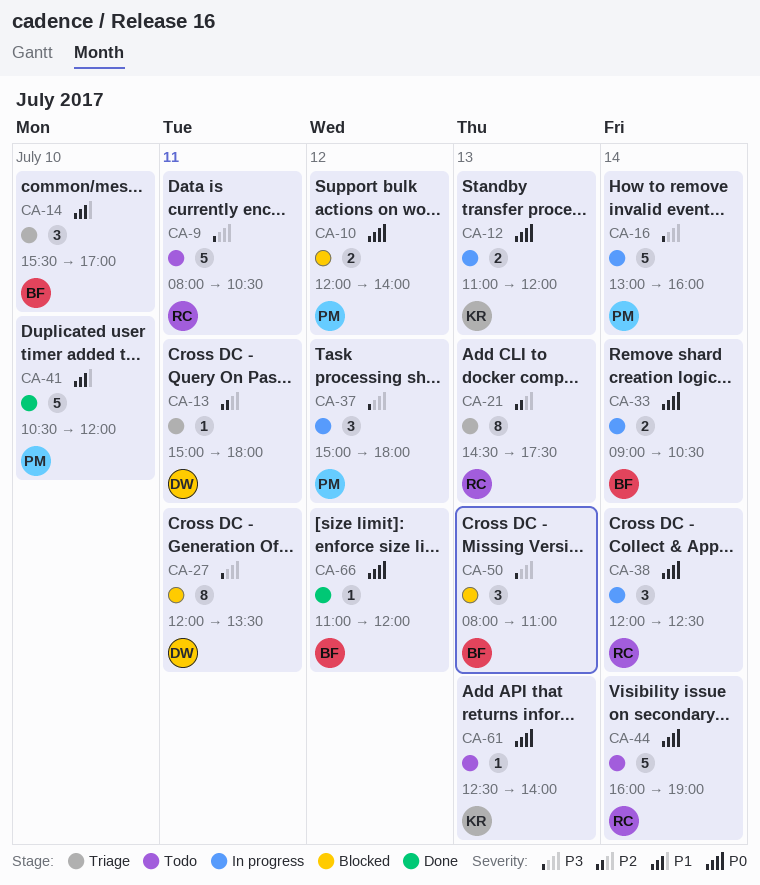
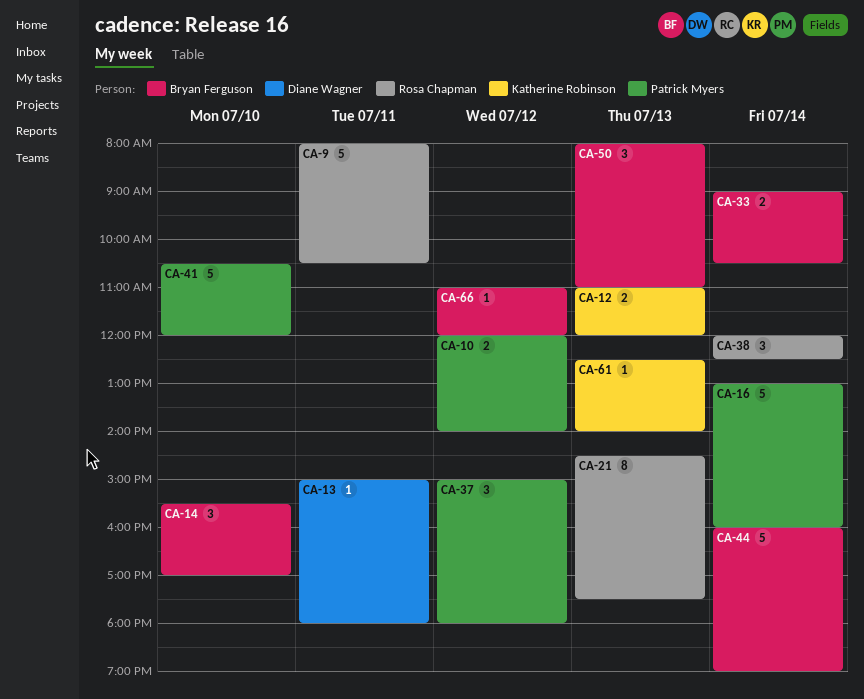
CA-27: present -> none
CA-44, owner: Rosa Chapman -> Bryan Ferguson

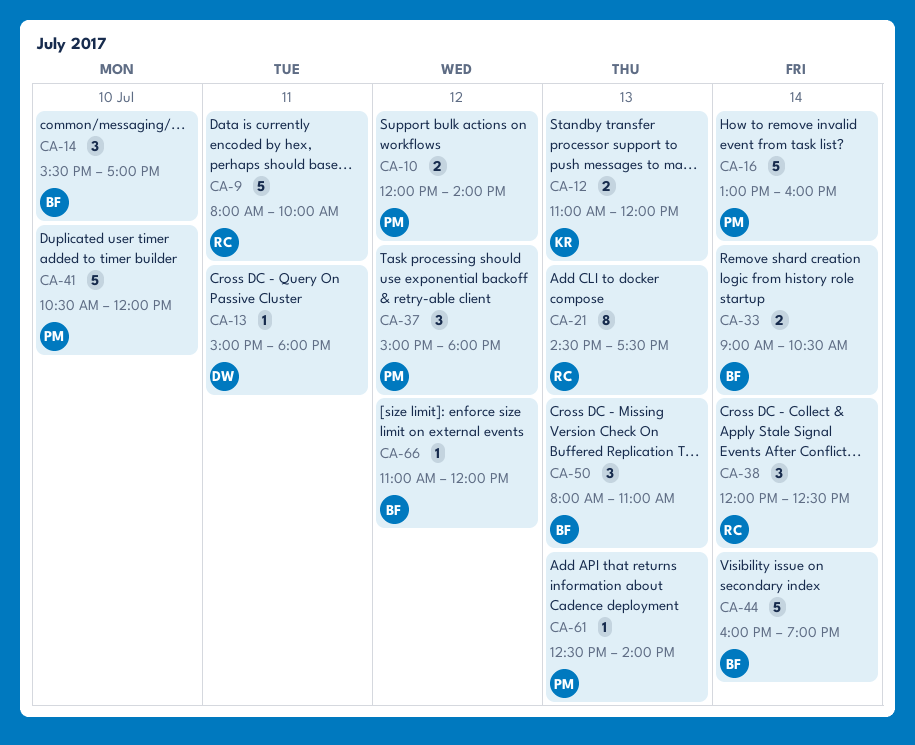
CA-9, ends: 10:30 -> 10:00
CA-61, owner: Katherine Robinson -> Patrick Myers

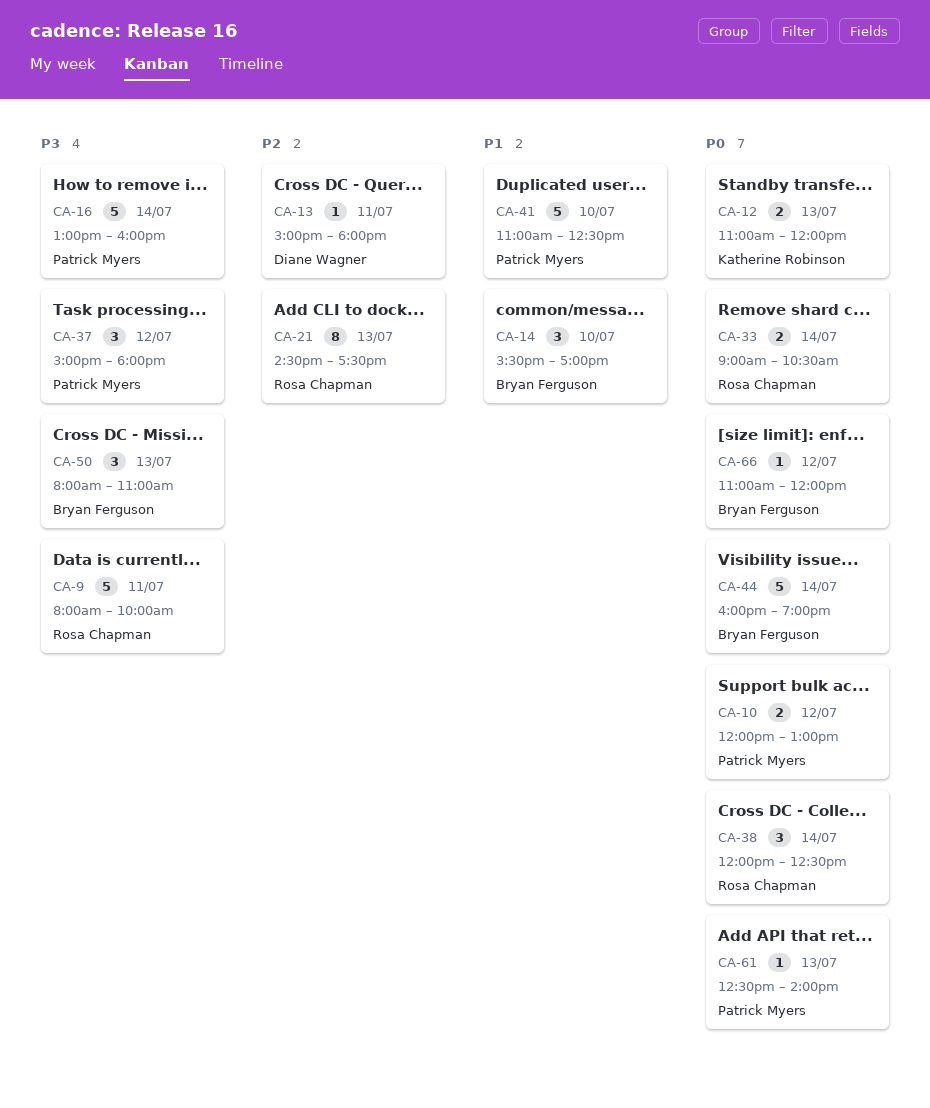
CA-10, ends: 14:00 -> 13:00
CA-33, owner: Bryan Ferguson -> Rosa Chapman
CA-41, begins: 10:30 -> 11:00
CA-41, ends: 12:00 -> 12:30

